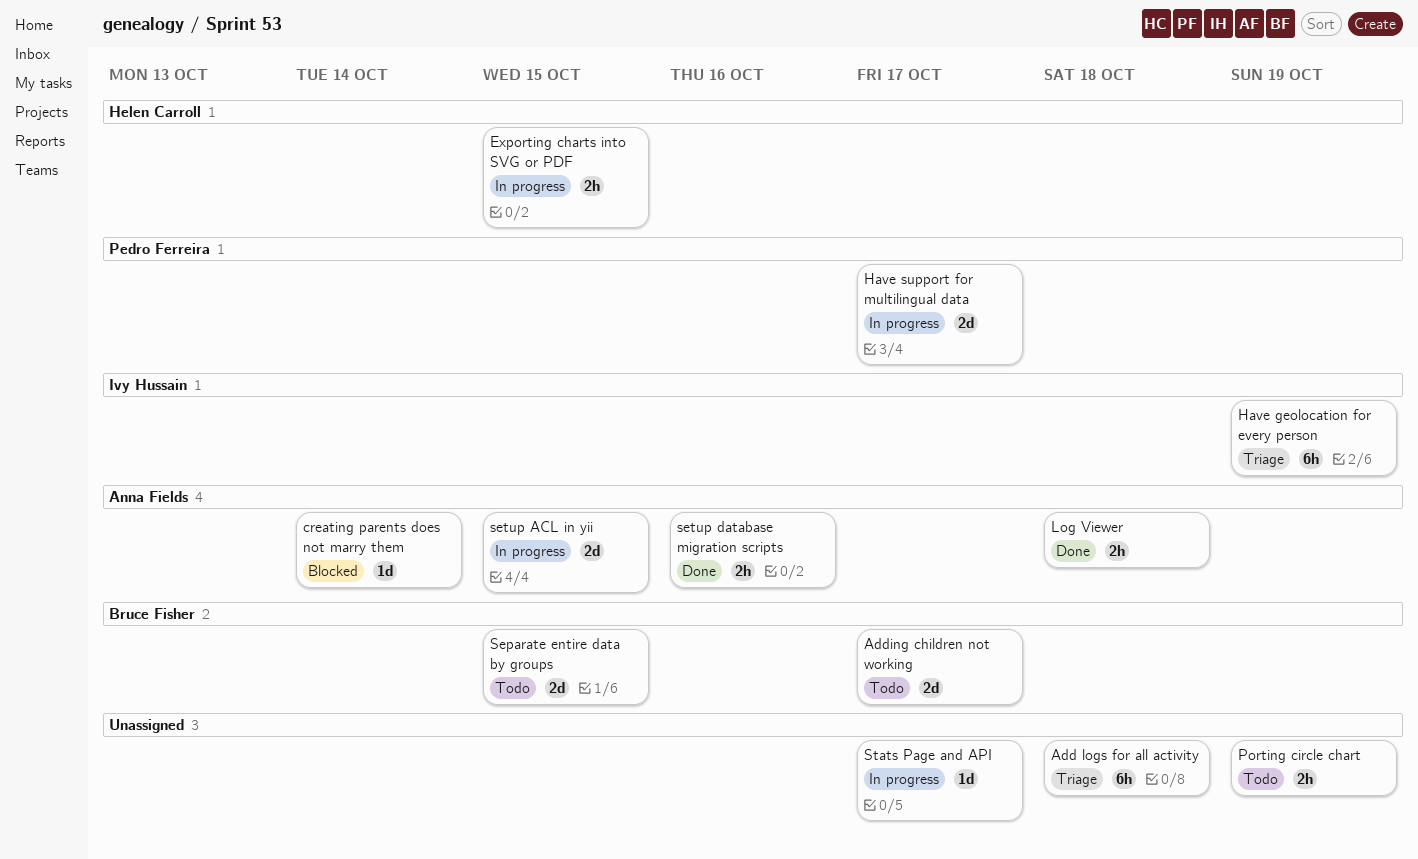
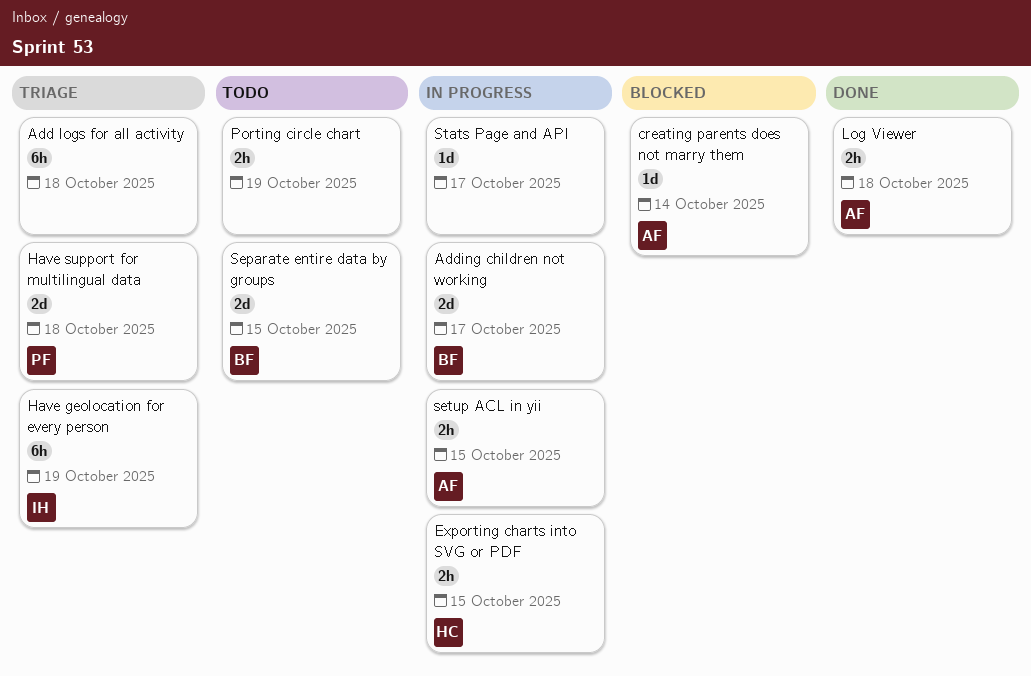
Adding children not working, status: Todo -> In progress
Have support for multilingual data, status: In progress -> Triage
Have support for multilingual data, due: Oct 17 -> Oct 18
setup ACL in yii, estimate: 2d -> 2h
setup database migration scripts: present -> none

